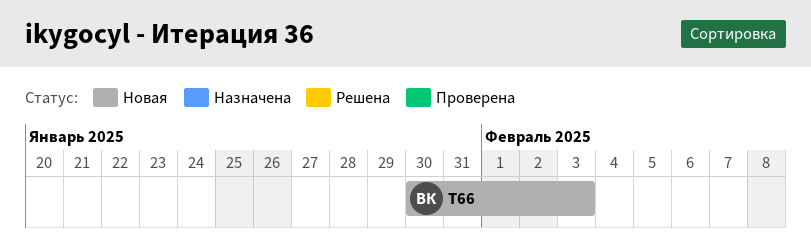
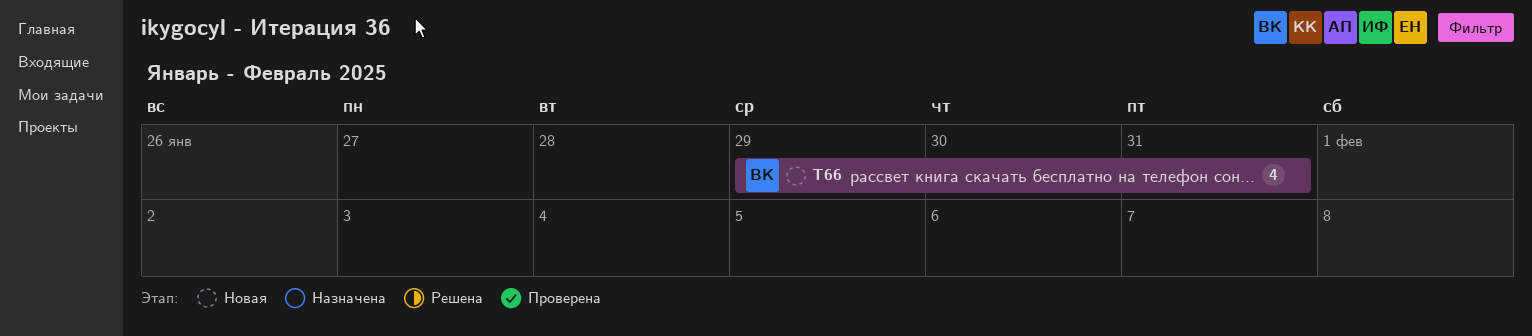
T66, start: Jan 30 -> Jan 29
T66, due: Feb 3 -> Jan 31

